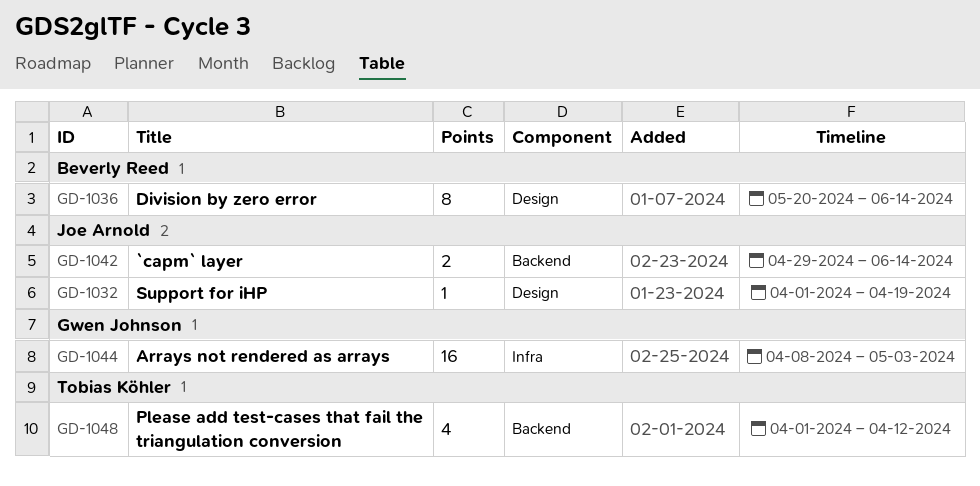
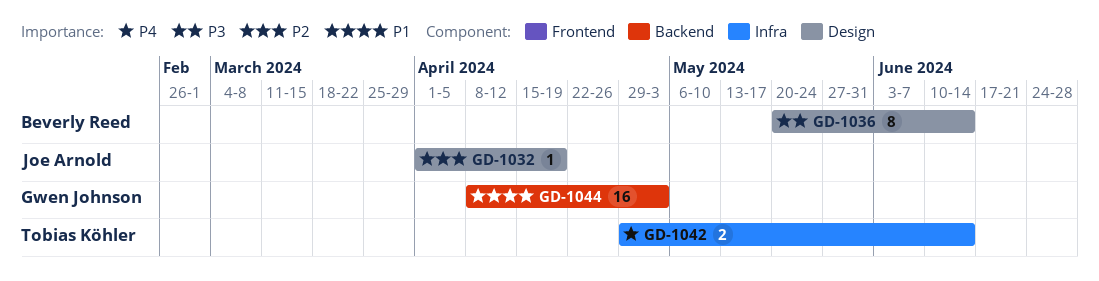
GD-1042, owner: Joe Arnold -> Tobias Köhler
GD-1042, label: Backend -> Infra
GD-1044, label: Infra -> Backend
GD-1048: present -> none

